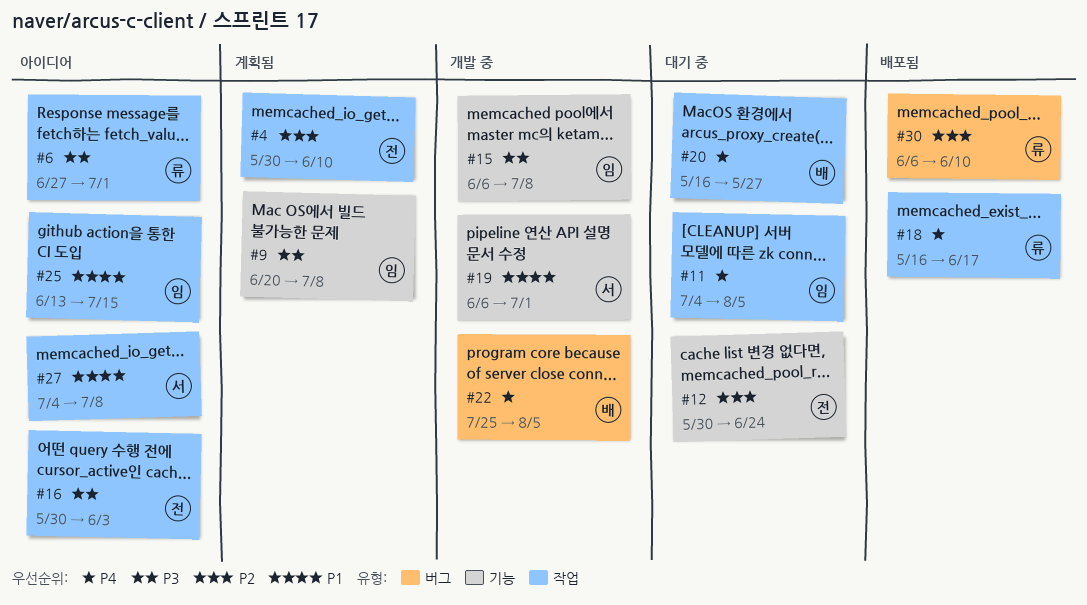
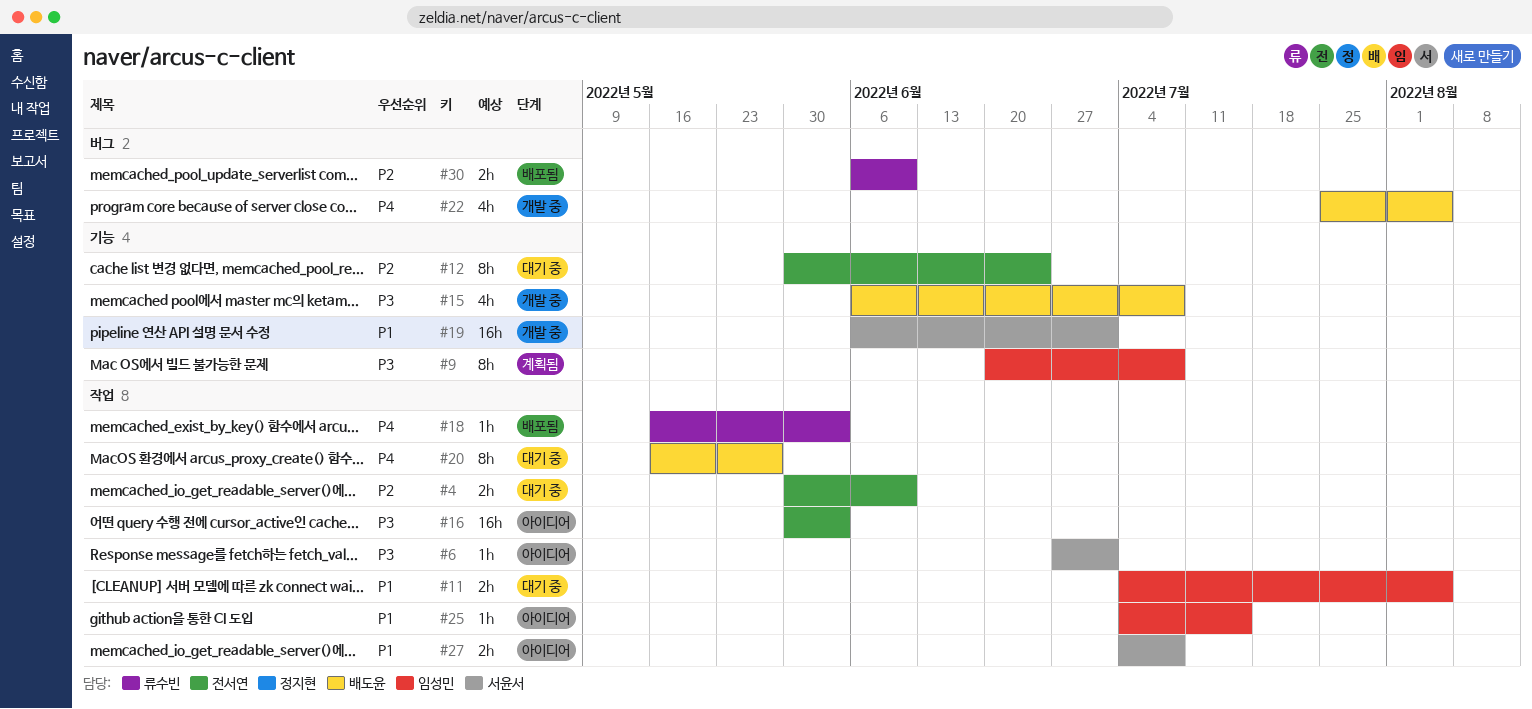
#4, status: 계획됨 -> 대기 중
#6, owner: 류수빈 -> 서윤서
#11, priority: P4 -> P1
#15, owner: 임성민 -> 배도윤
#18, due: Jun 17 -> Jun 3
#25, start: Jun 13 -> Jul 4

